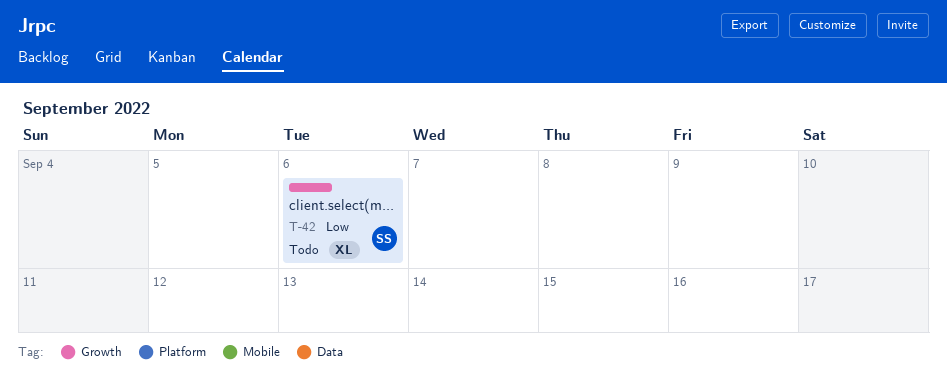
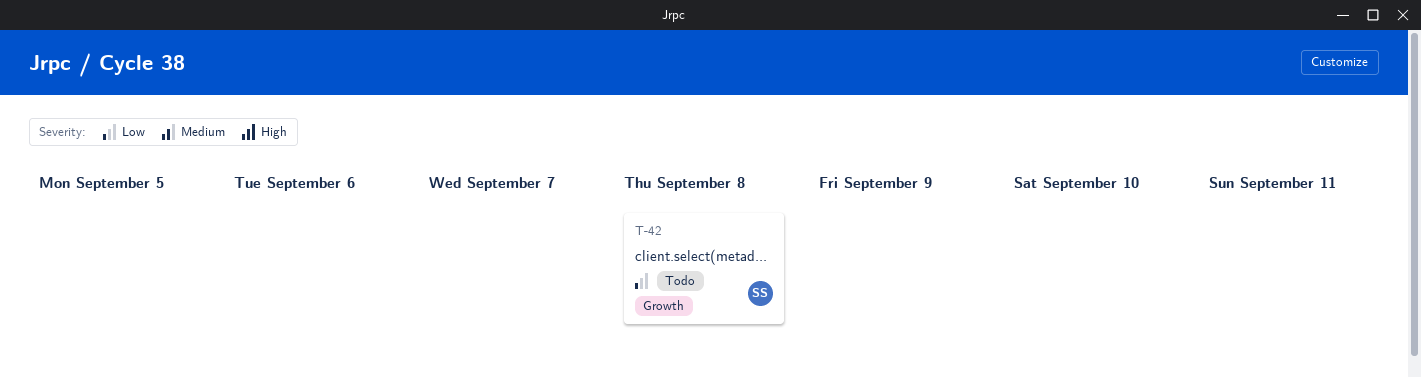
T-42, due: Sep 6 -> Sep 8

